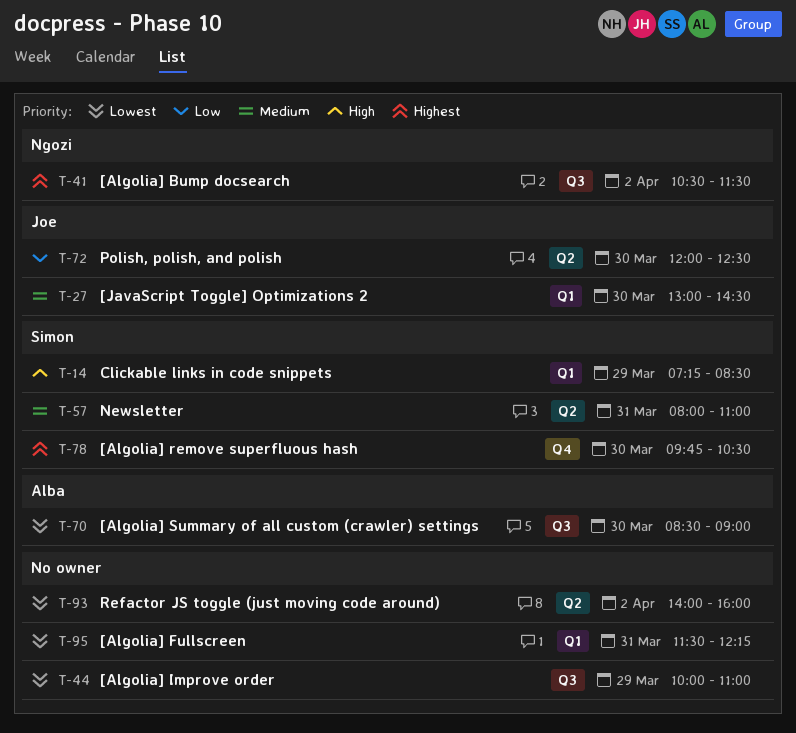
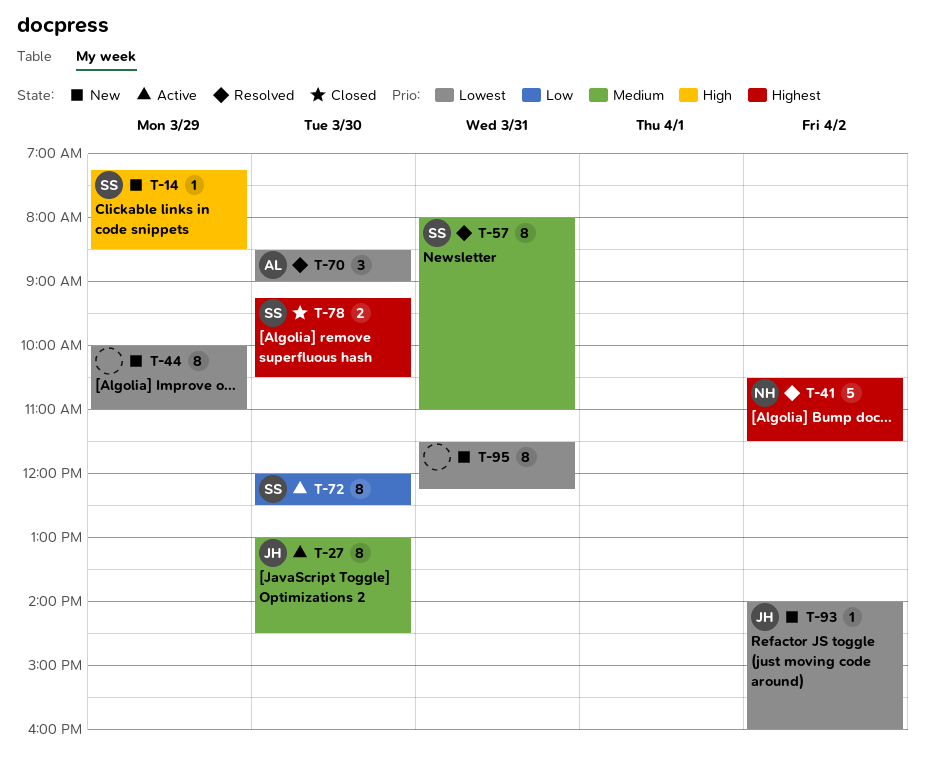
T-72, owner: Joe -> Simon
T-78, begins: 09:45 -> 09:15
T-93, owner: none -> Joe

